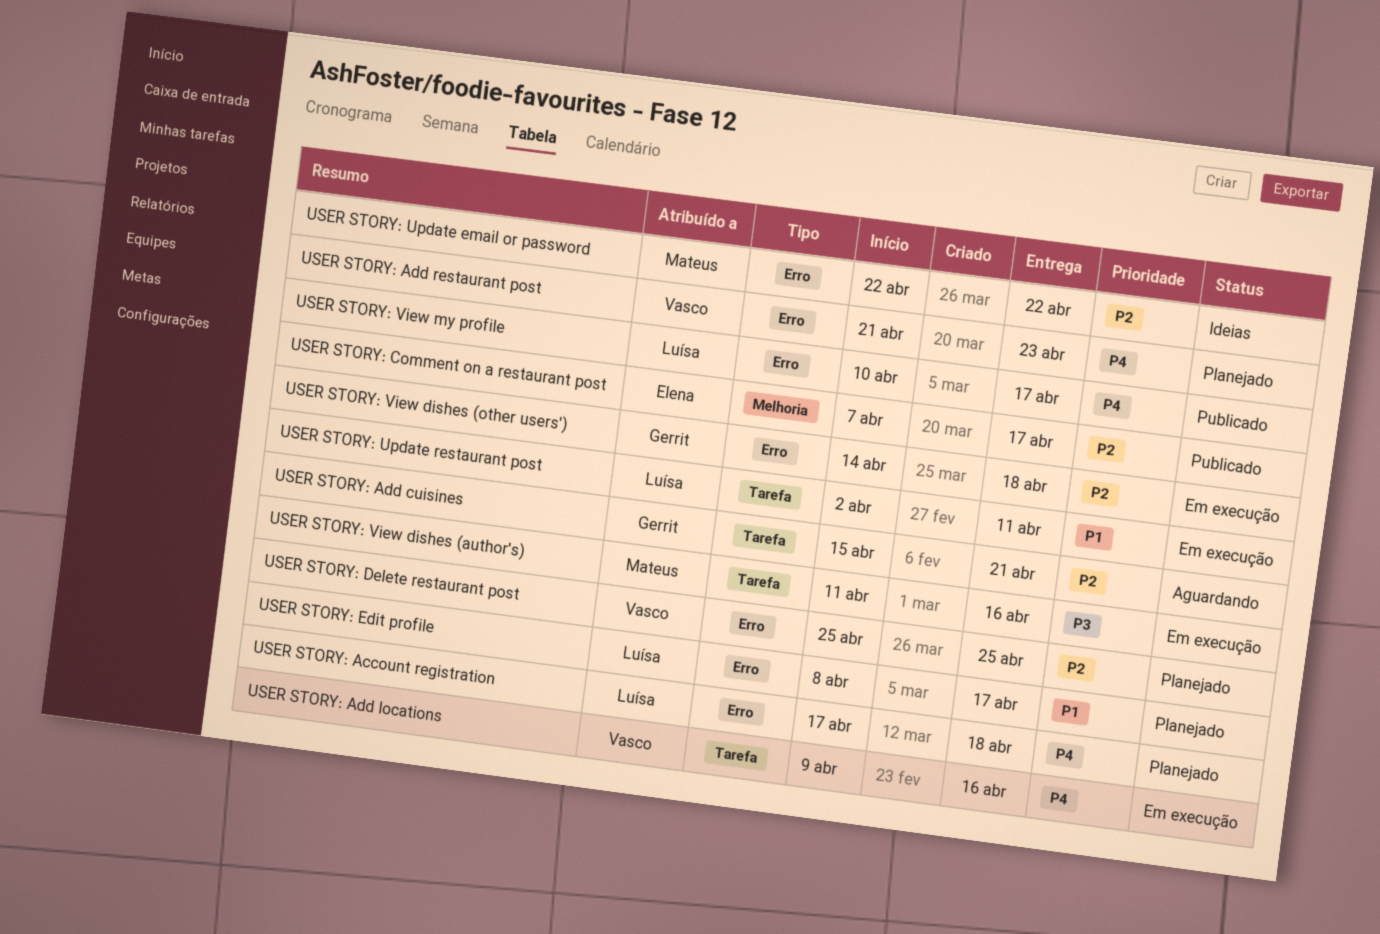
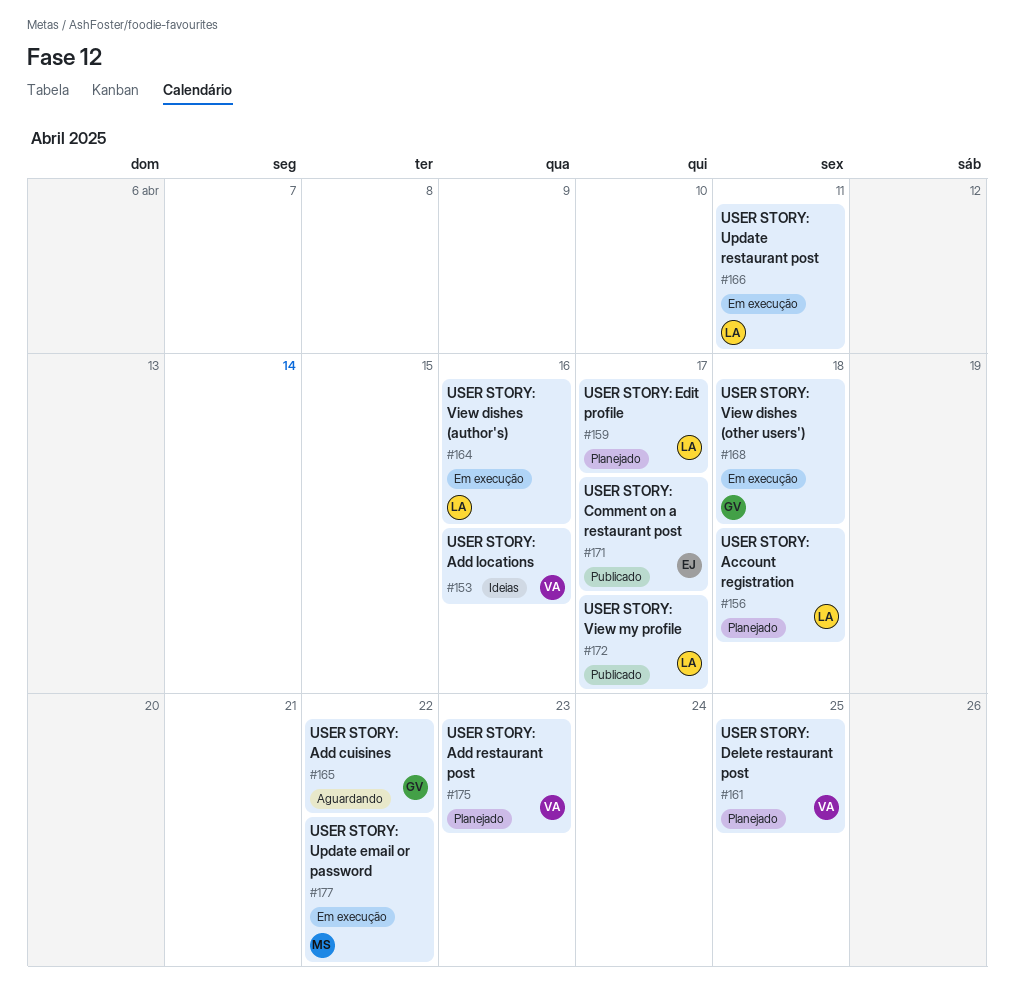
USER STORY: Add cuisines, due: Apr 21 -> Apr 22
USER STORY: Add locations, status: Em execução -> Ideias
USER STORY: Update email or password, status: Ideias -> Em execução
USER STORY: View dishes (author's), owner: Mateus -> Luísa

